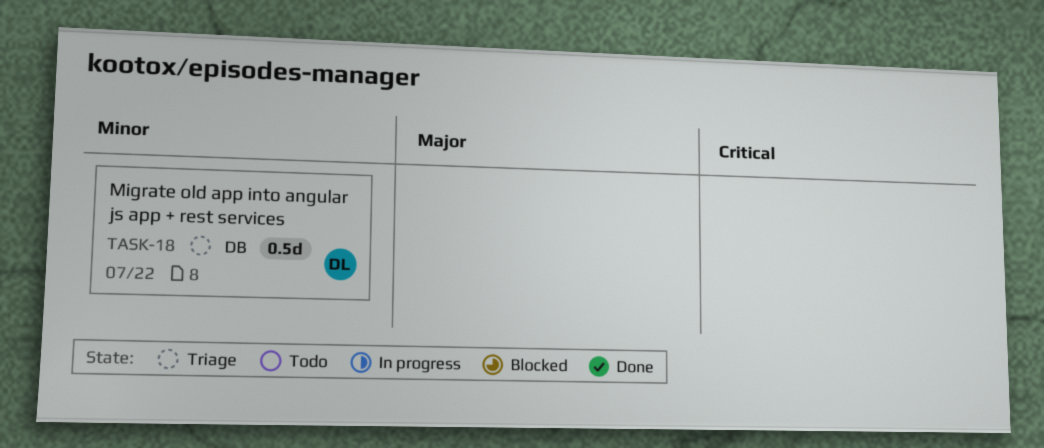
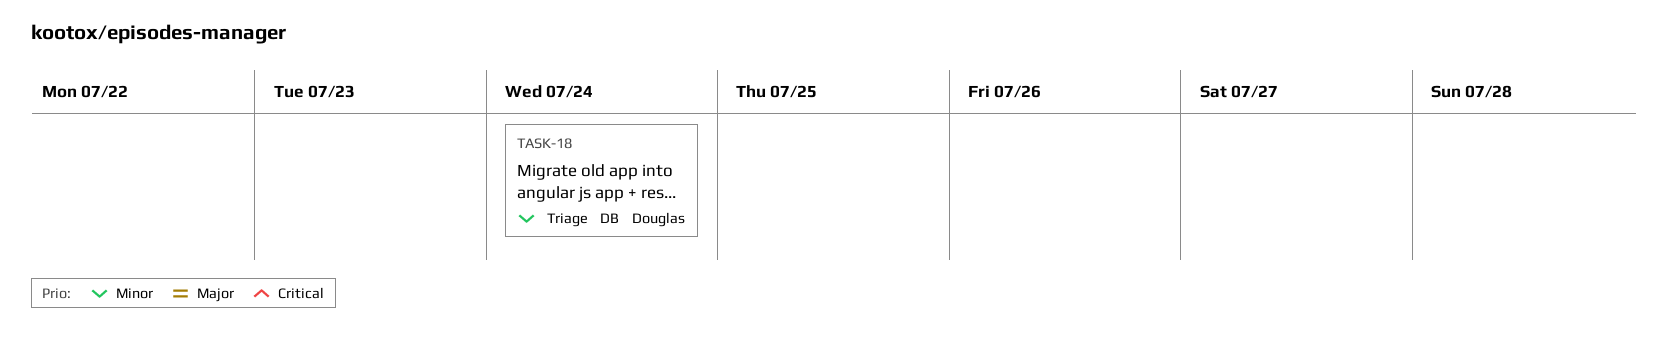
TASK-18, due: Jul 22 -> Jul 24

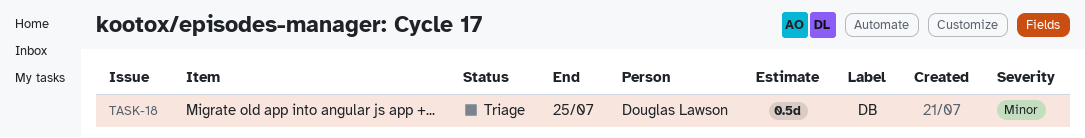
TASK-18, due: Jul 24 -> Jul 25

